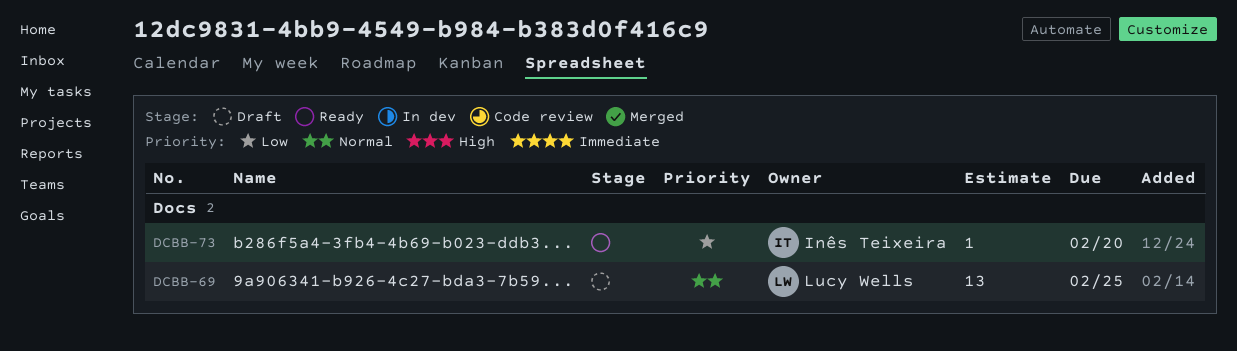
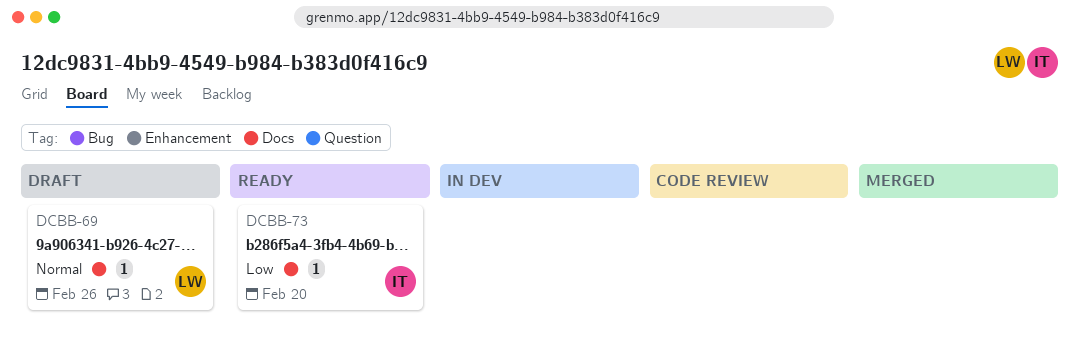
DCBB-69, estimate: 13 -> 1
DCBB-69, due: Feb 25 -> Feb 26

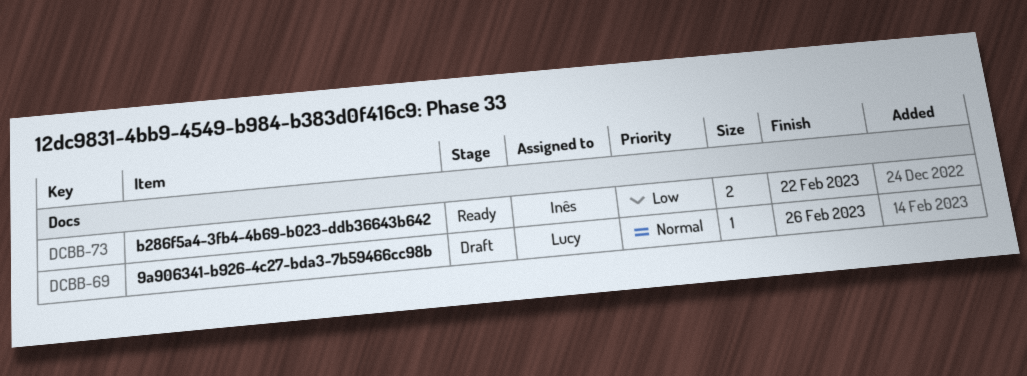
DCBB-73, estimate: 1 -> 2
DCBB-73, due: Feb 20 -> Feb 22

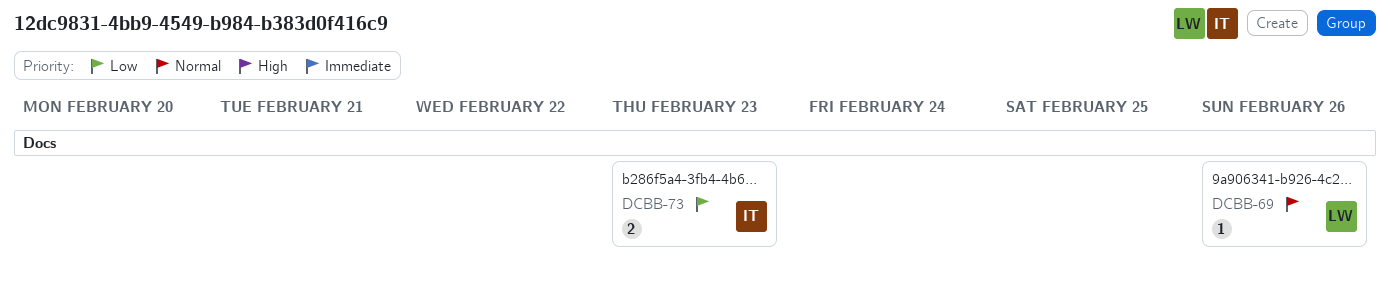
DCBB-73, due: Feb 22 -> Feb 23

